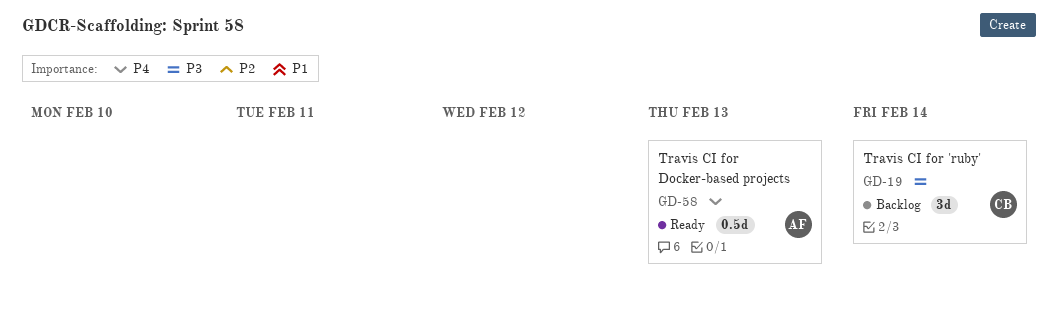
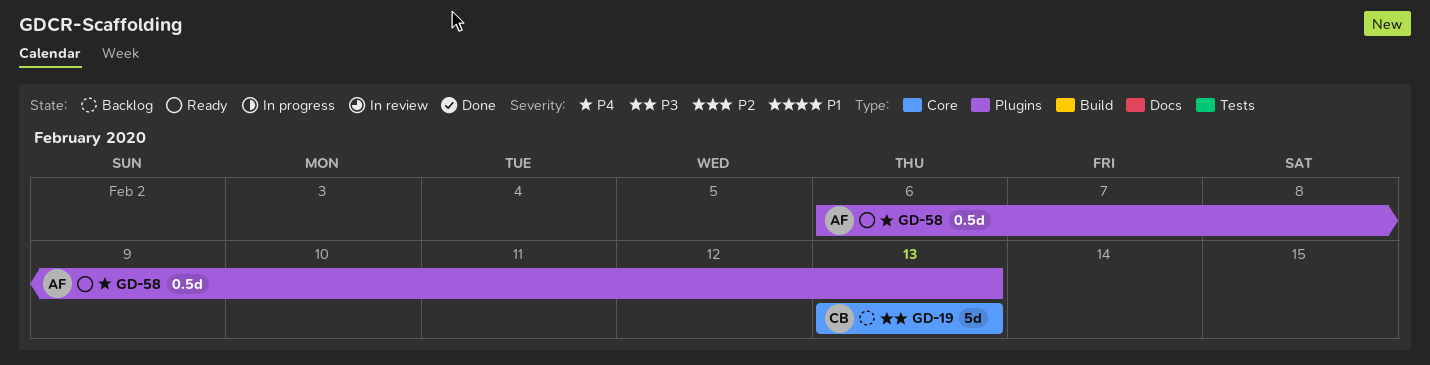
GD-19, estimate: 3d -> 5d
GD-19, due: Feb 14 -> Feb 13

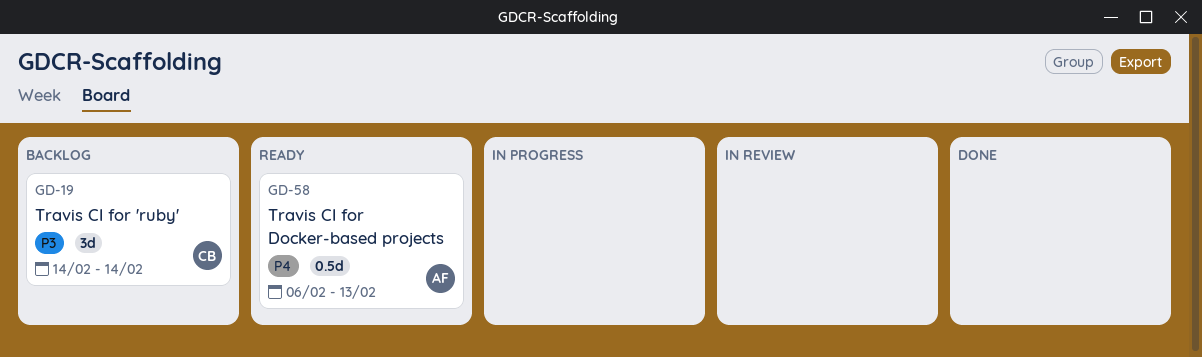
GD-19, estimate: 5d -> 3d
GD-19, start: Feb 13 -> Feb 14
GD-19, due: Feb 13 -> Feb 14

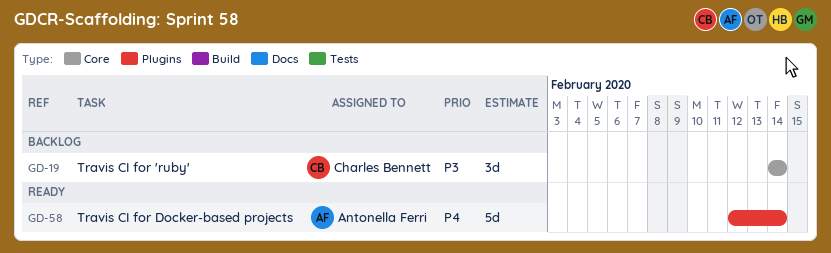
GD-58, estimate: 0.5d -> 5d
GD-58, start: Feb 6 -> Feb 12
GD-58, due: Feb 13 -> Feb 14

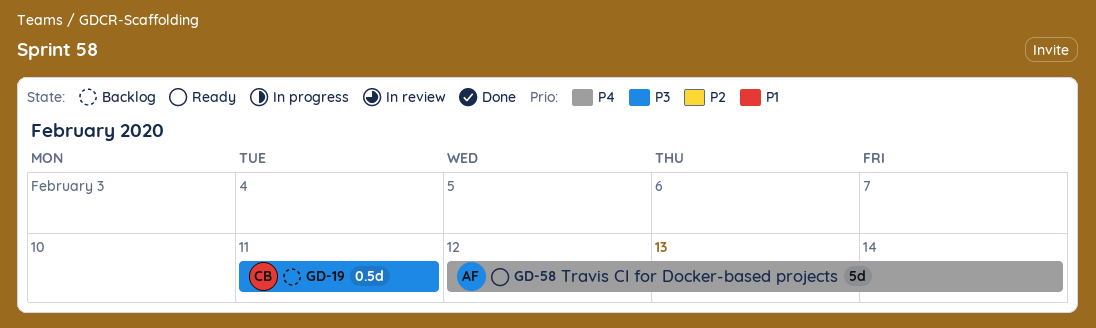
GD-19, estimate: 3d -> 0.5d
GD-19, start: Feb 14 -> Feb 11
GD-19, due: Feb 14 -> Feb 11

